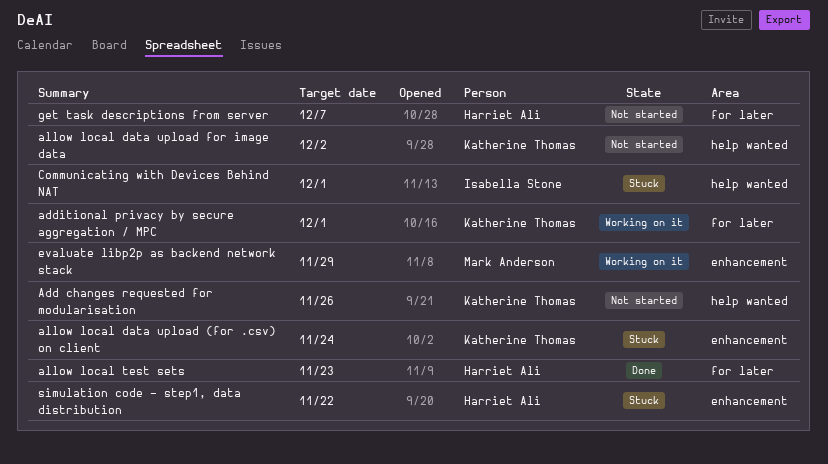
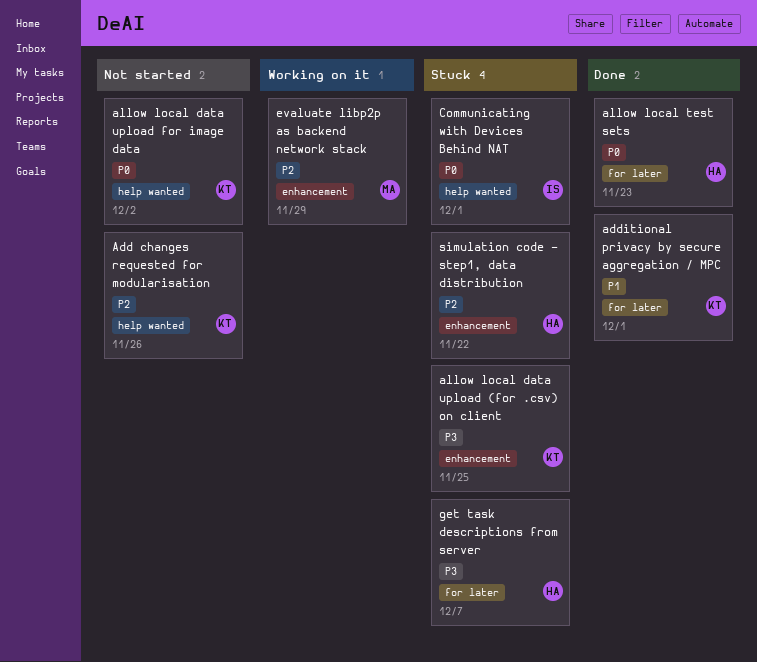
additional privacy by secure aggregation / MPC, status: Working on it -> Done
allow local data upload (for .csv) on client, due: Nov 24 -> Nov 25
get task descriptions from server, status: Not started -> Stuck

